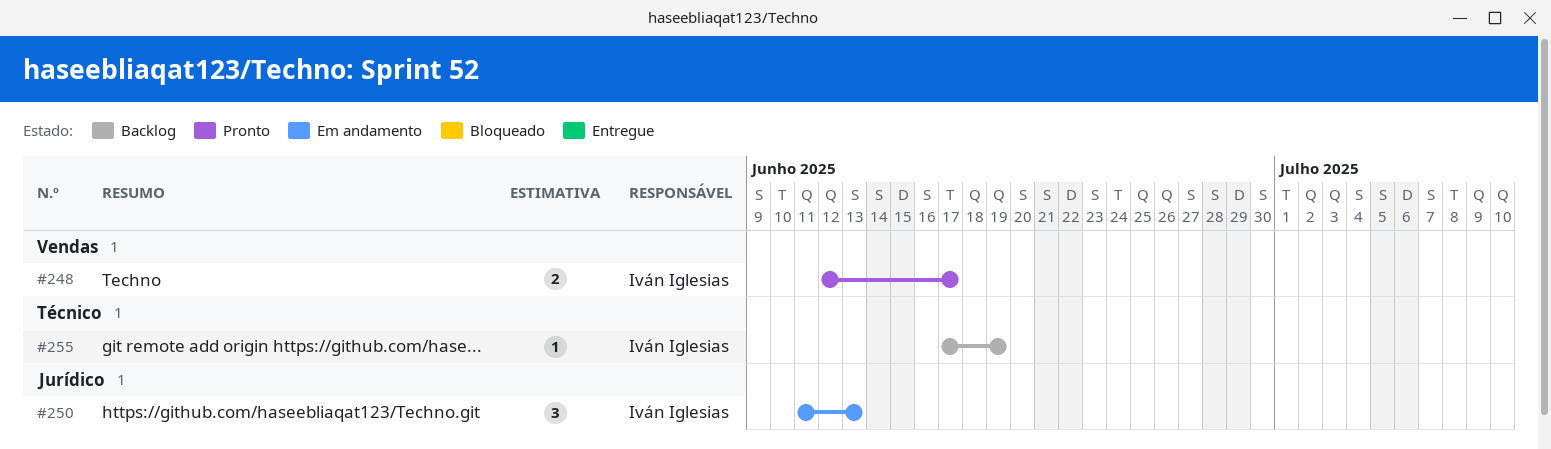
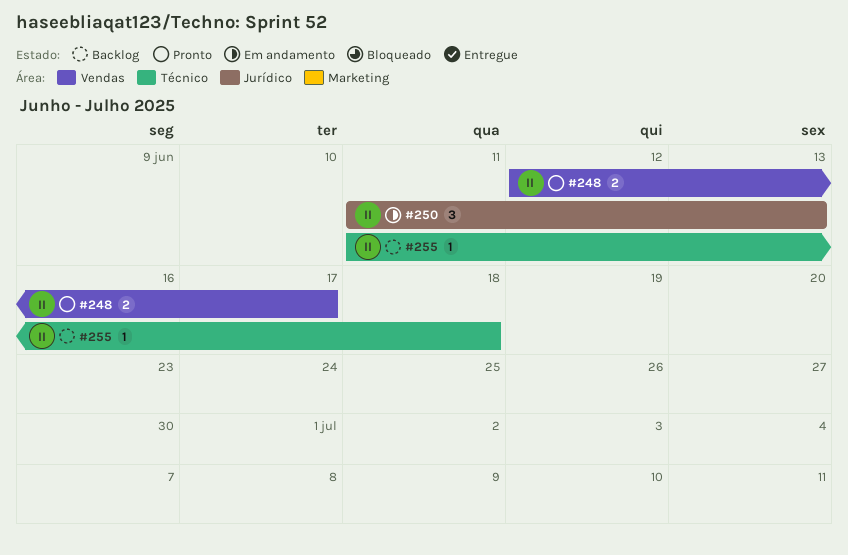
#255, start: Jun 17 -> Jun 11
#255, due: Jun 19 -> Jun 18

